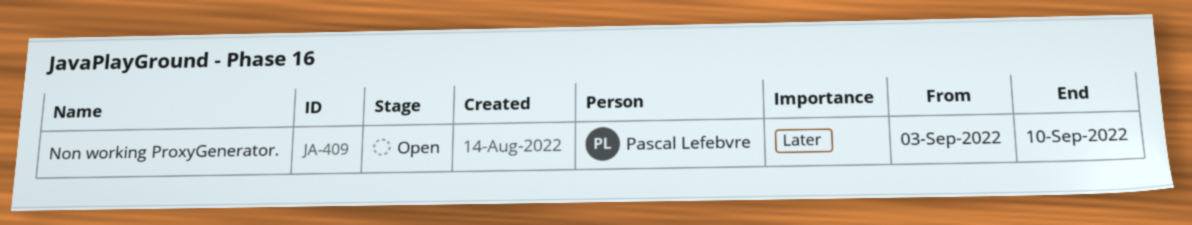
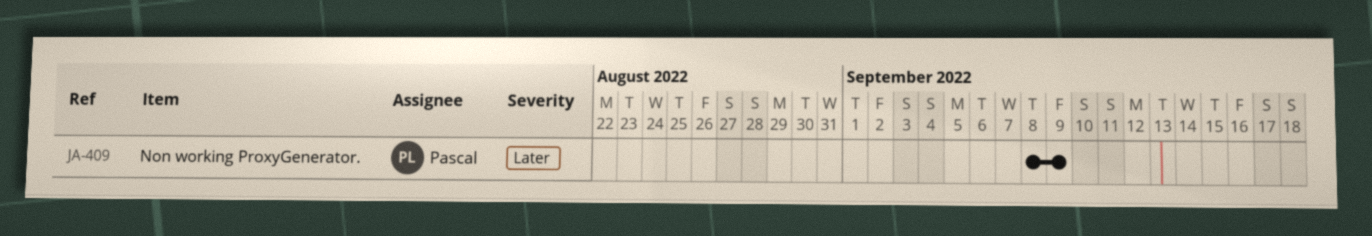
JA-409, start: Sep 3 -> Sep 8
JA-409, due: Sep 10 -> Sep 9

